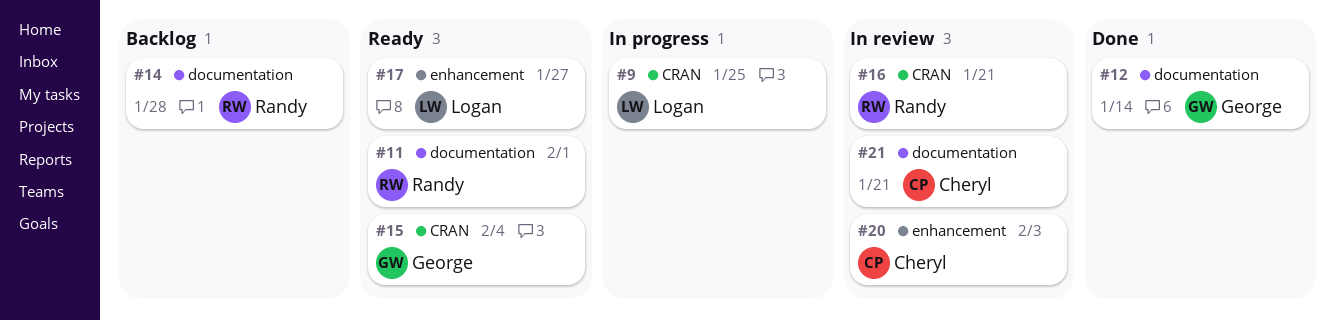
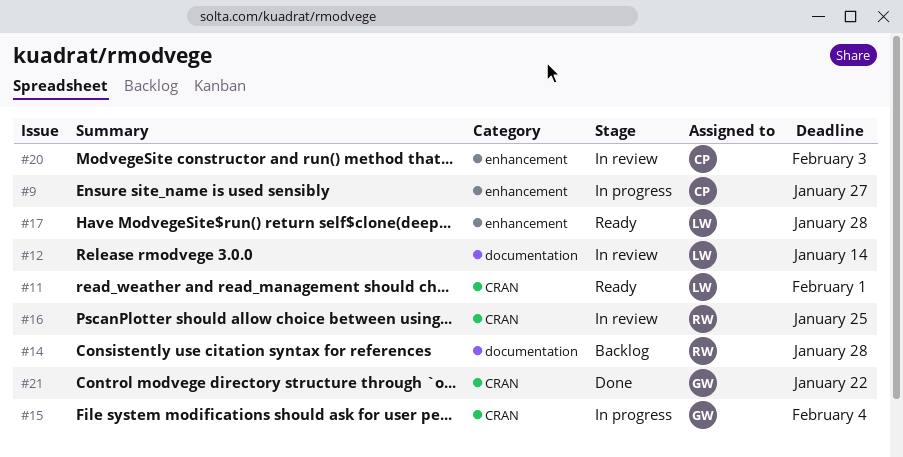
#9, owner: Logan -> Cheryl
#9, label: CRAN -> enhancement
#9, due: Jan 25 -> Jan 27
#11, owner: Randy -> Logan
#11, label: documentation -> CRAN
#12, status: Done -> In review
#12, owner: George -> Logan
#15, status: Ready -> In progress
#16, due: Jan 21 -> Jan 25
#17, due: Jan 27 -> Jan 28
#21, status: In review -> Done
#21, owner: Cheryl -> George
#21, label: documentation -> CRAN
#21, due: Jan 21 -> Jan 22

